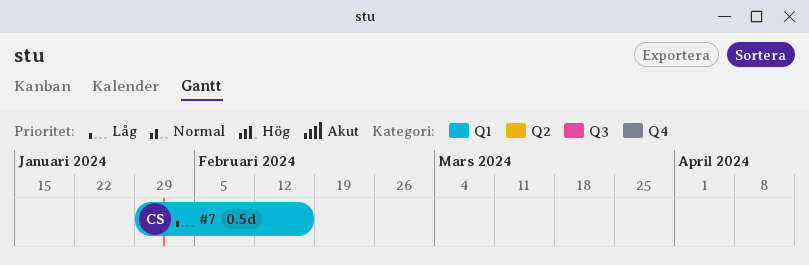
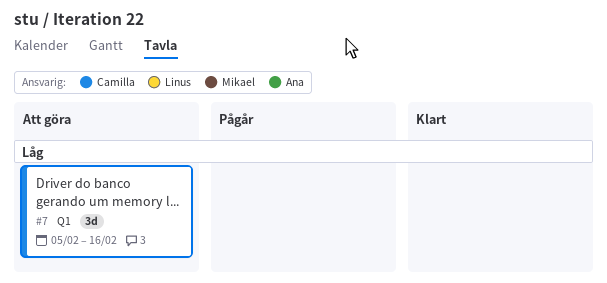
#7, estimate: 0.5d -> 3d
#7, start: Jan 29 -> Feb 5

